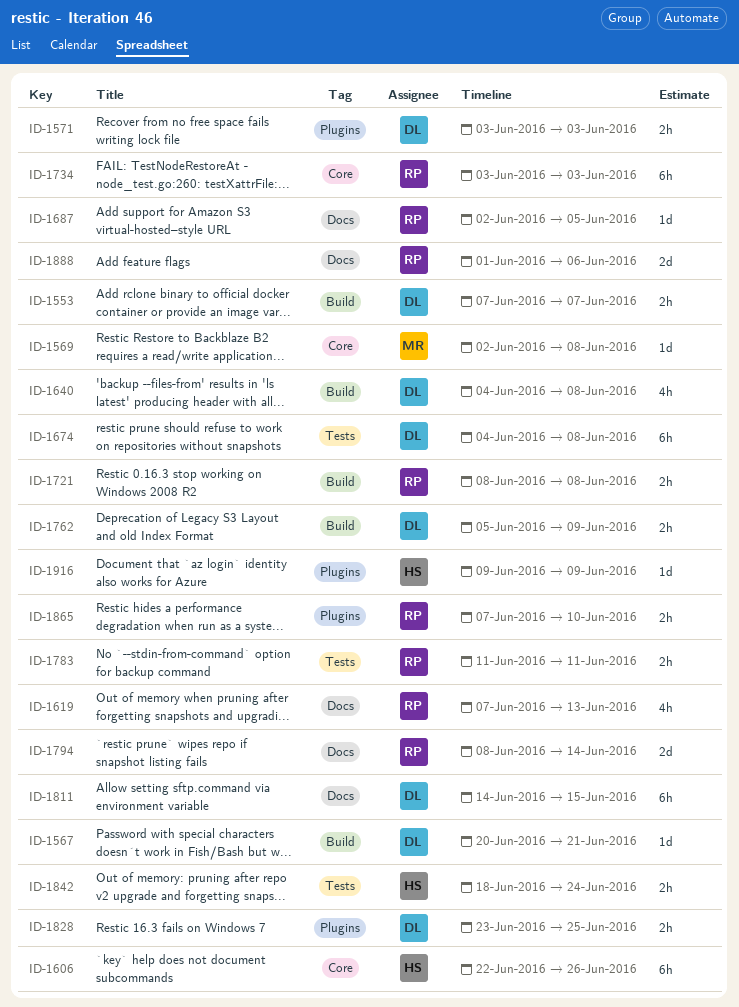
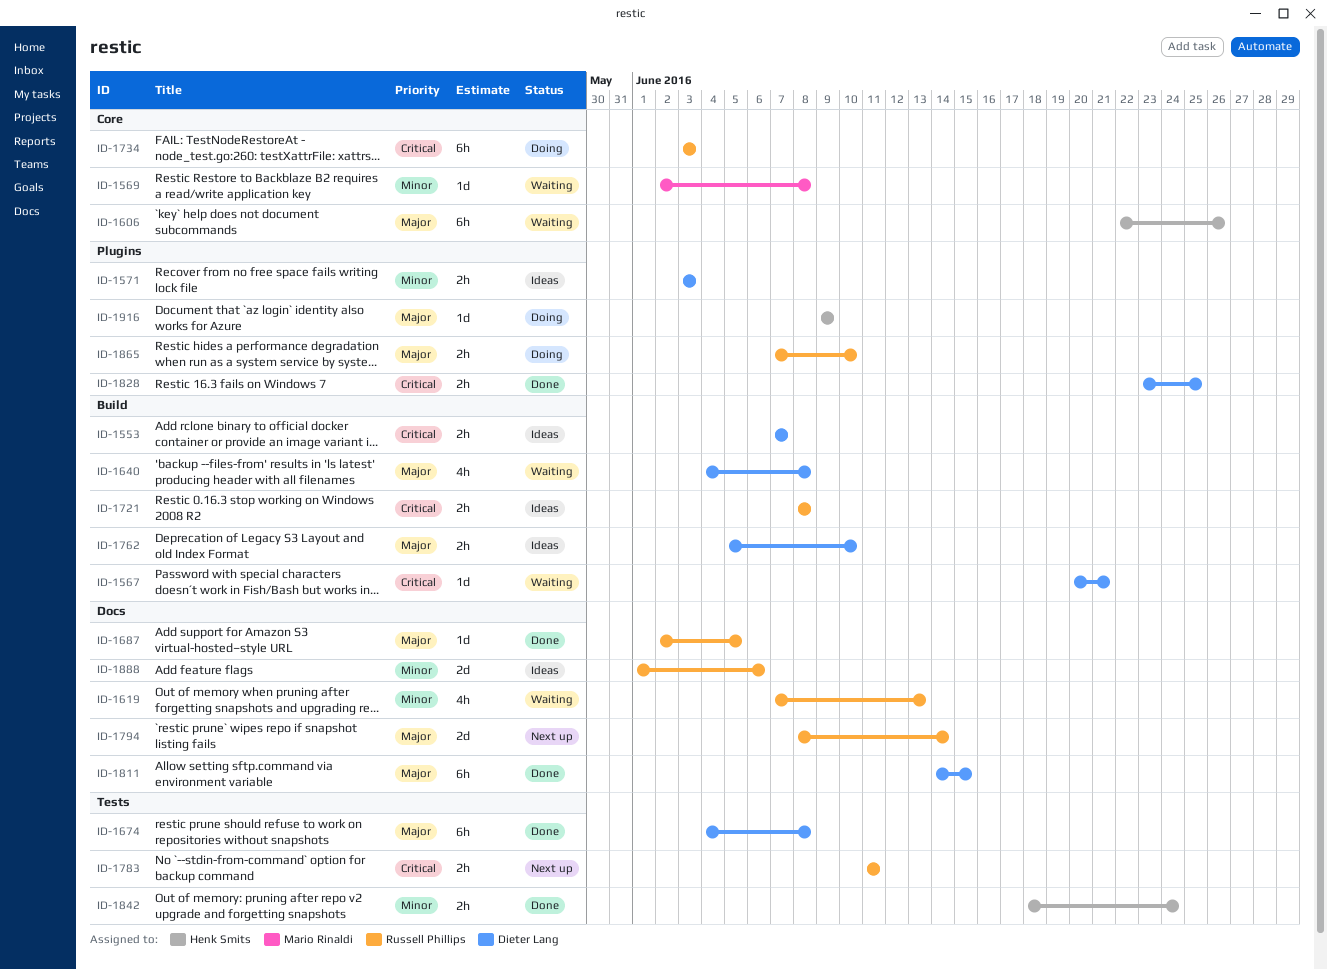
ID-1762, due: Jun 9 -> Jun 10

